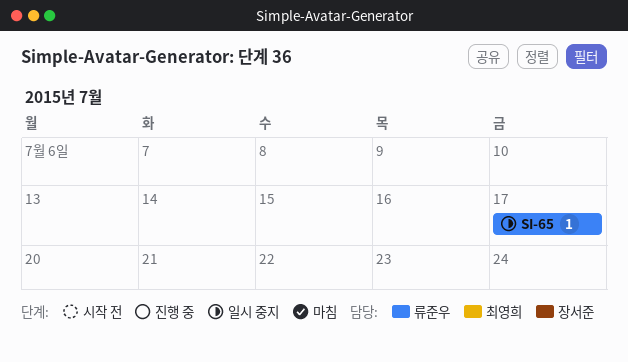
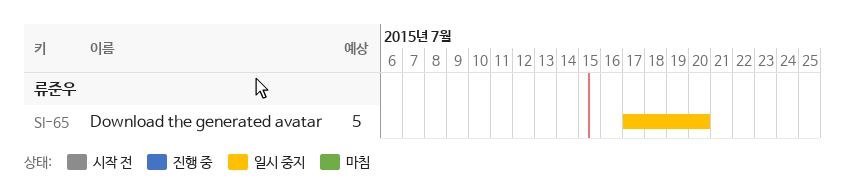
SI-65, estimate: 1 -> 5
SI-65, due: Jul 17 -> Jul 20

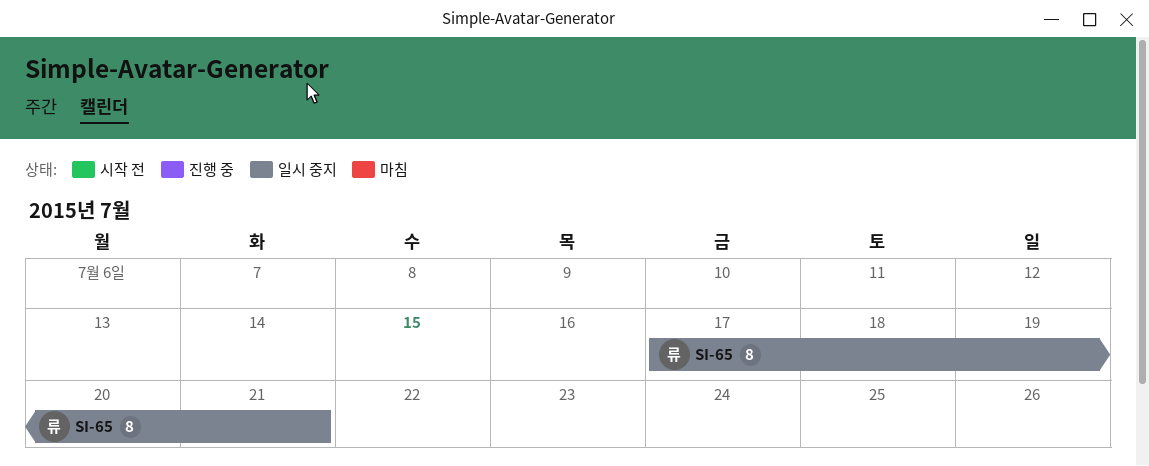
SI-65, estimate: 5 -> 8
SI-65, due: Jul 20 -> Jul 21

